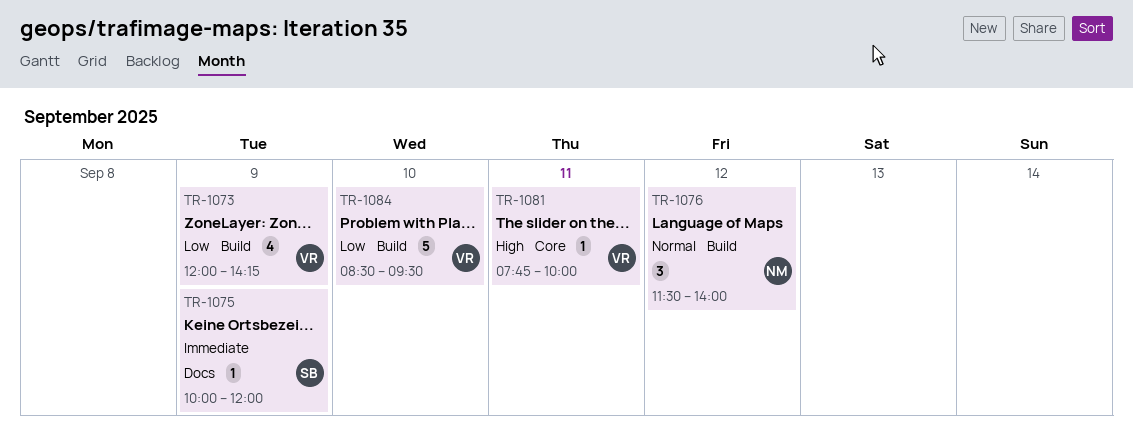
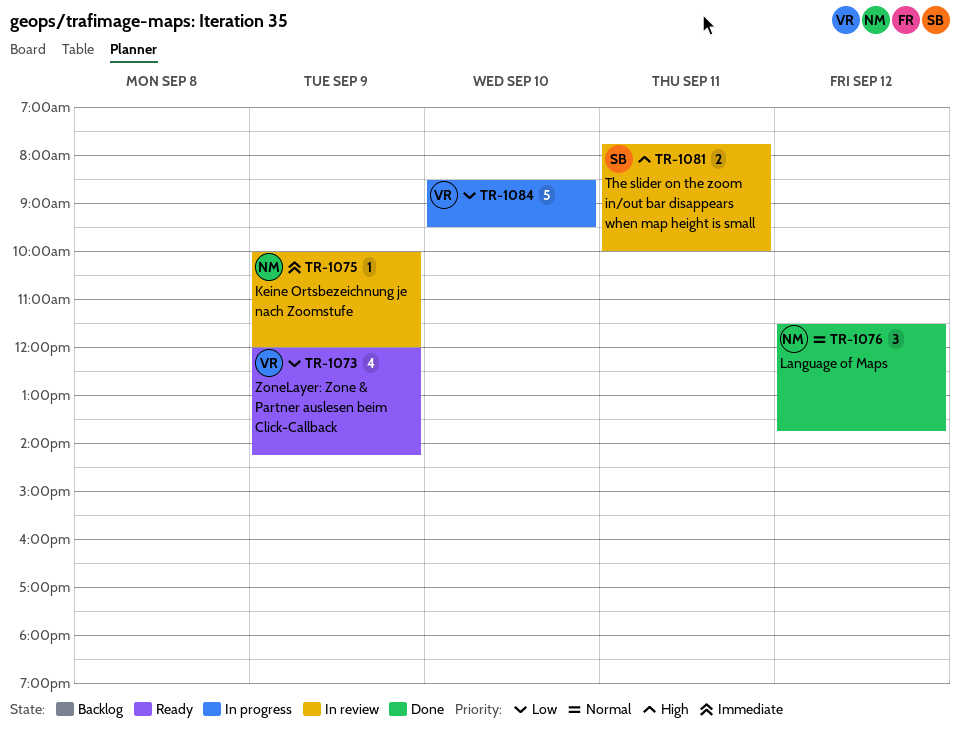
TR-1075, owner: SB -> NM
TR-1076, ends: 14:00 -> 13:45
TR-1081, owner: VR -> SB
TR-1081, estimate: 1 -> 2

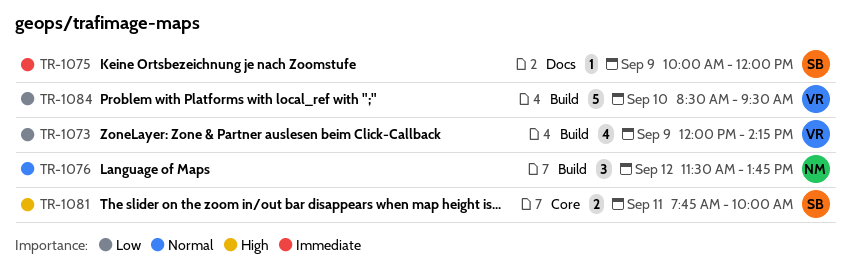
TR-1075, owner: NM -> SB

